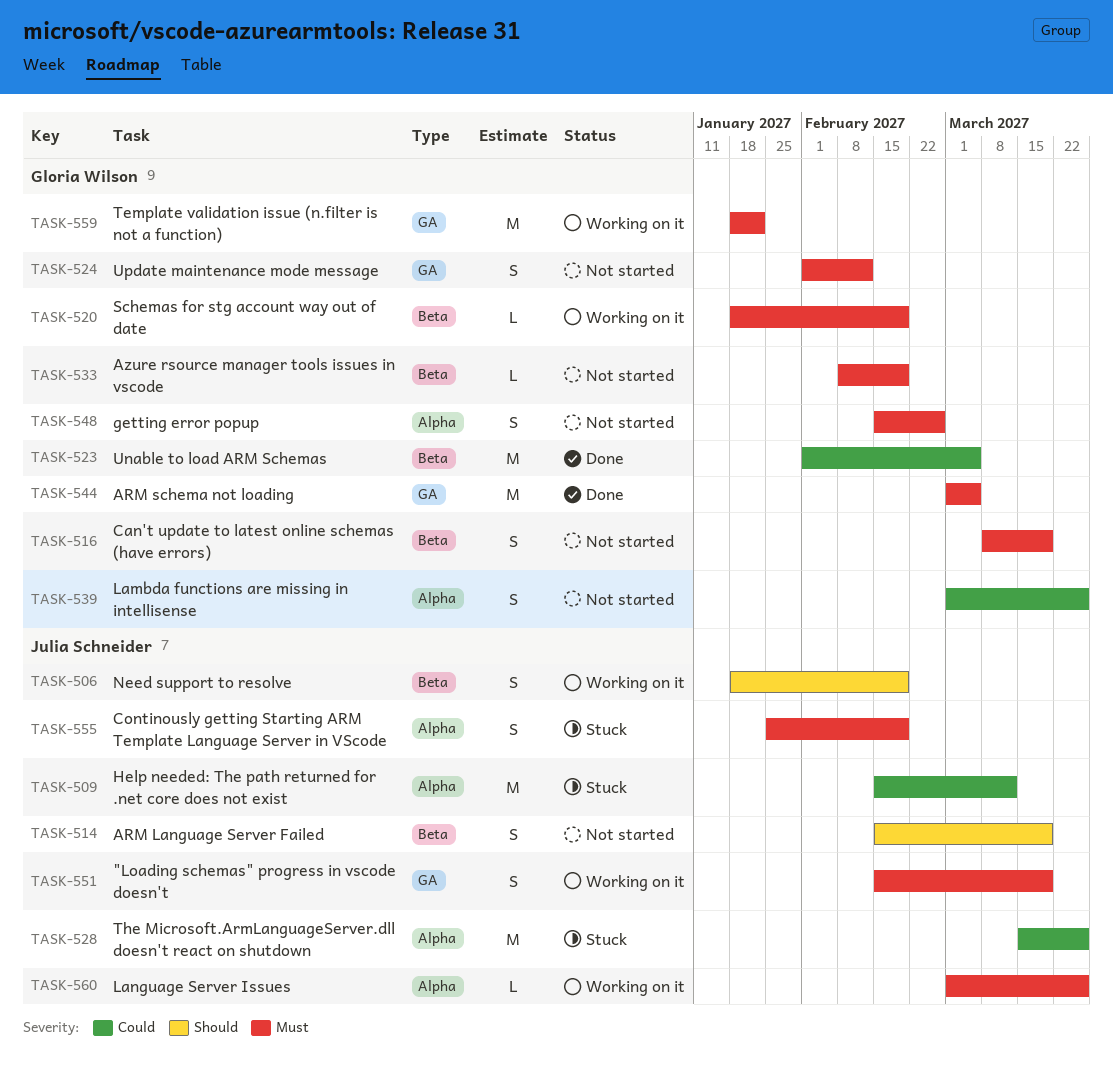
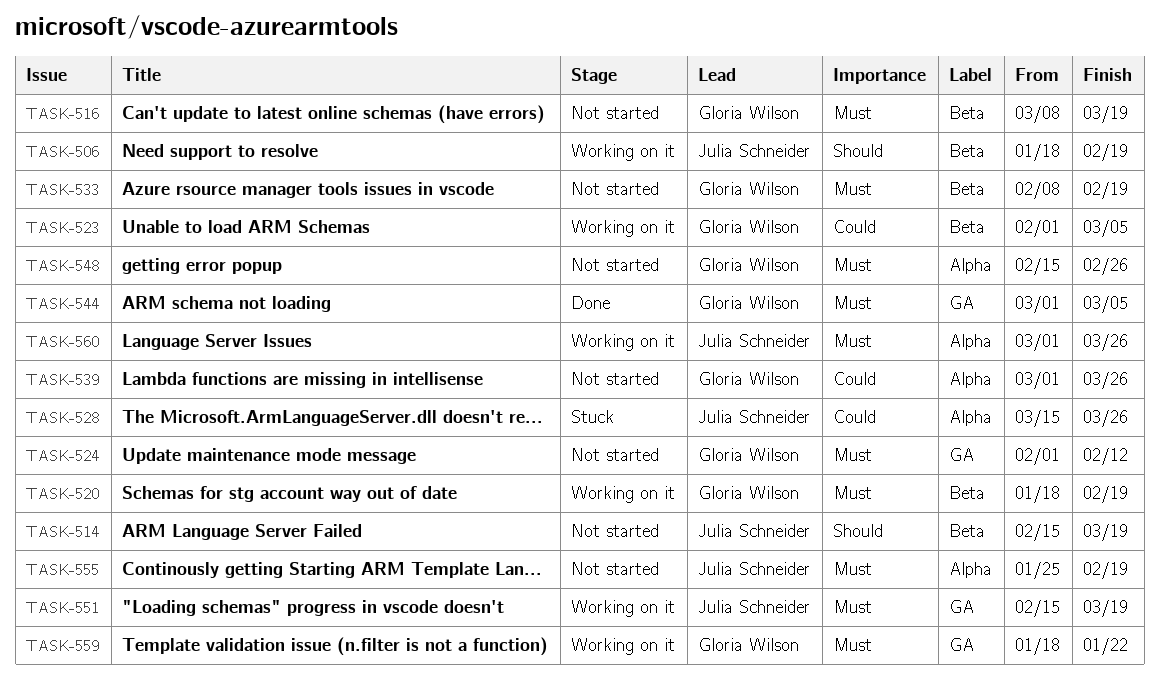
TASK-509: present -> none
TASK-523, status: Done -> Working on it
TASK-555, status: Stuck -> Not started

